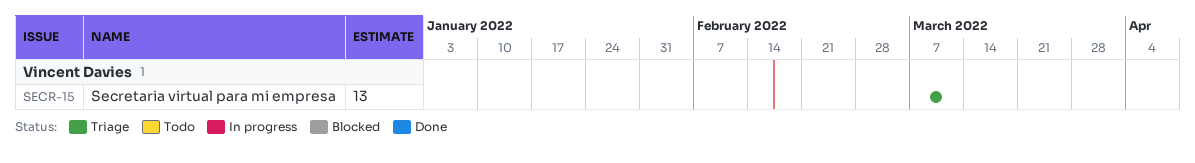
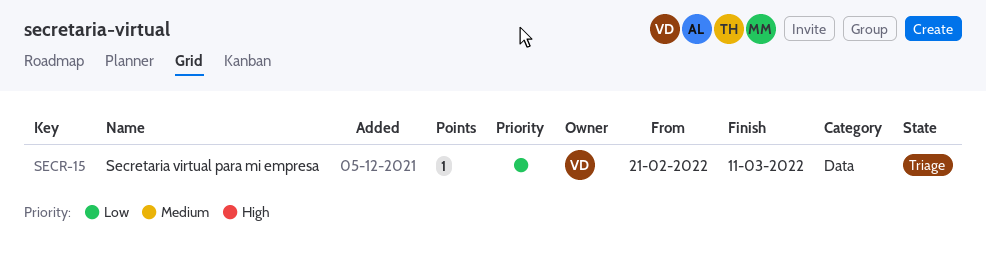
SECR-15, estimate: 13 -> 1
SECR-15, start: Mar 7 -> Feb 21

